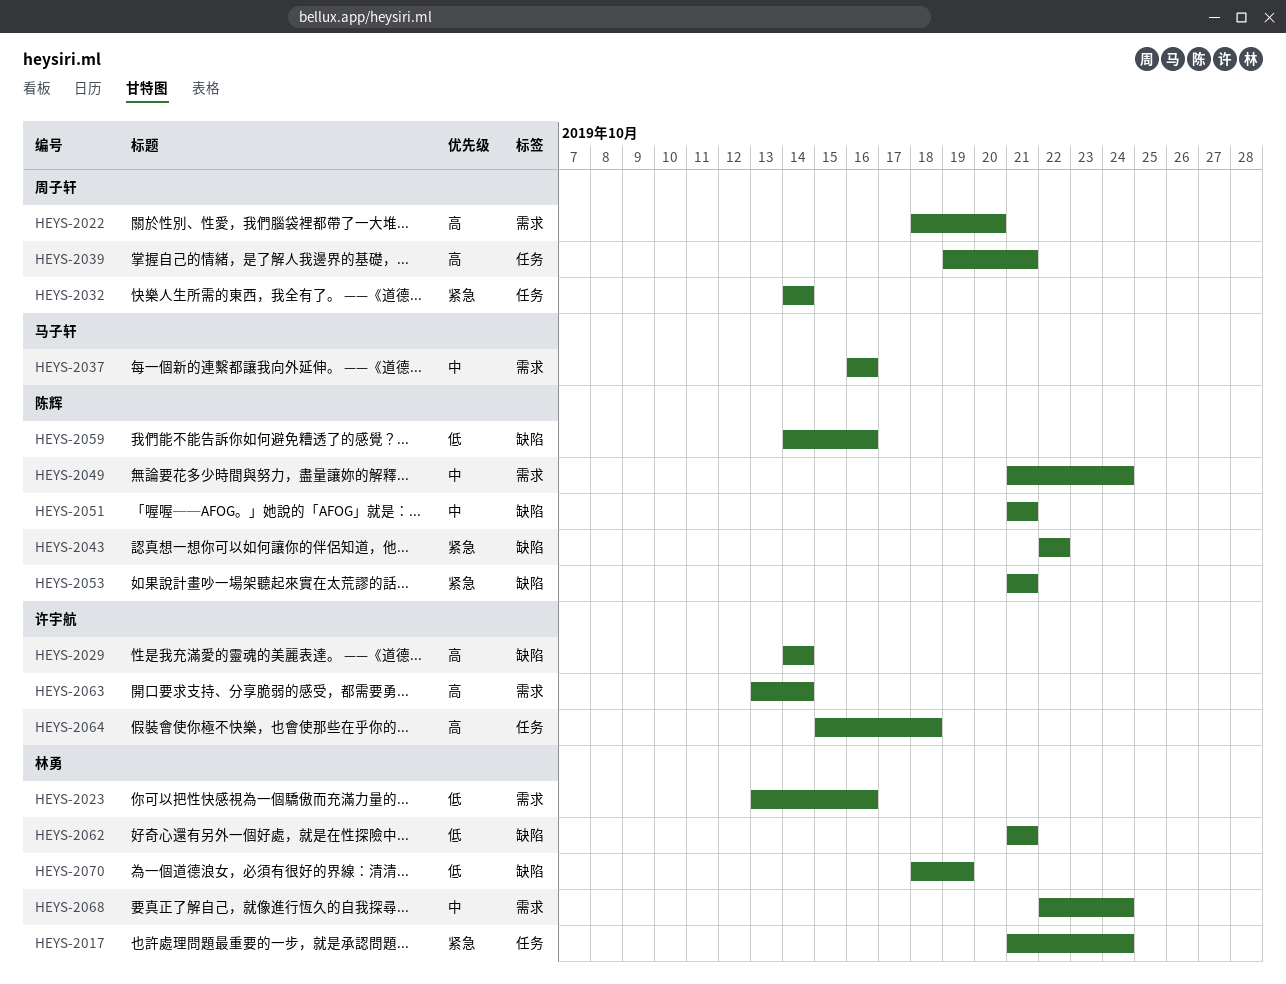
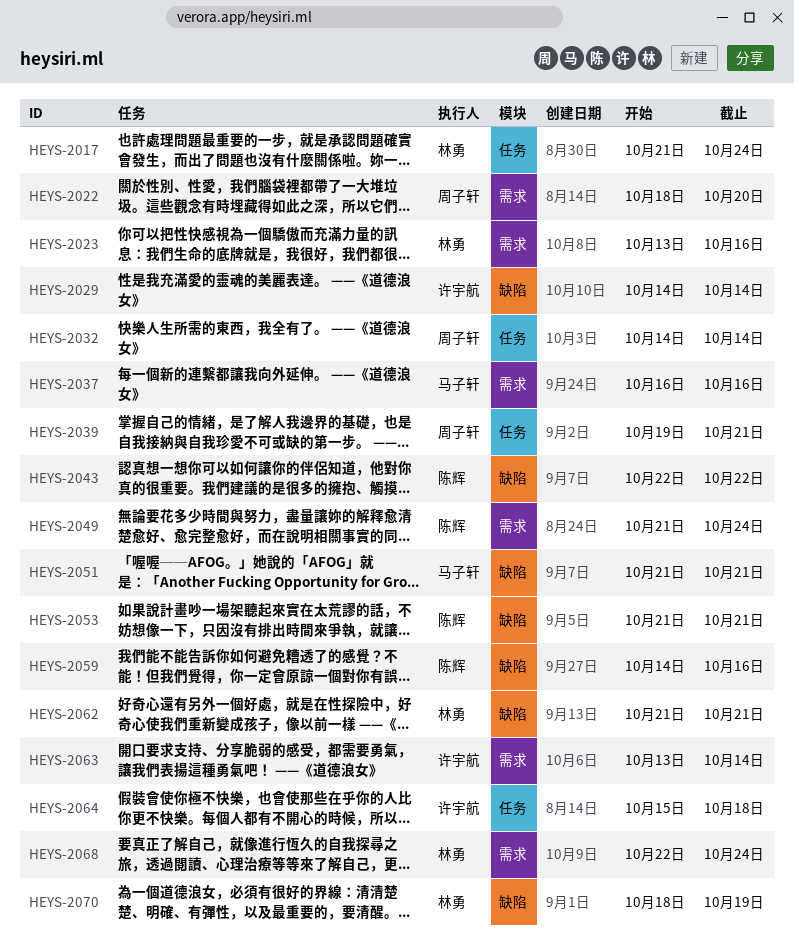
HEYS-2051, owner: 陈辉 -> 马子轩

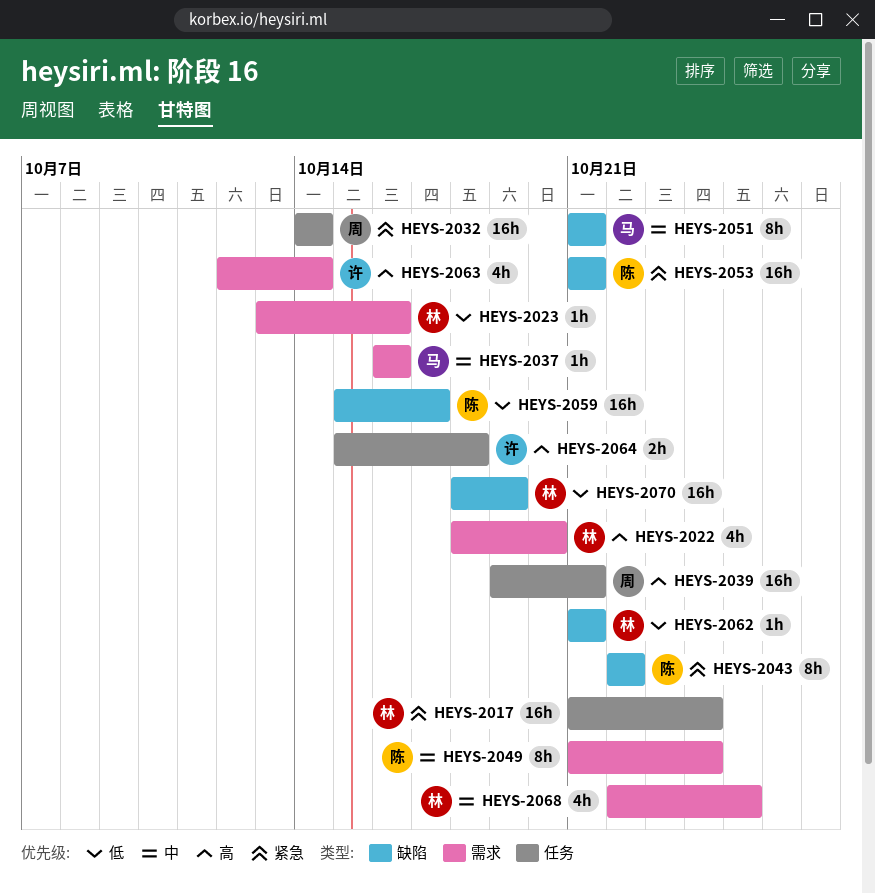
HEYS-2022, owner: 周子轩 -> 林勇
HEYS-2029: present -> none
HEYS-2059, start: Oct 14 -> Oct 15
HEYS-2059, due: Oct 16 -> Oct 17
HEYS-2063, start: Oct 13 -> Oct 12
HEYS-2068, due: Oct 24 -> Oct 25

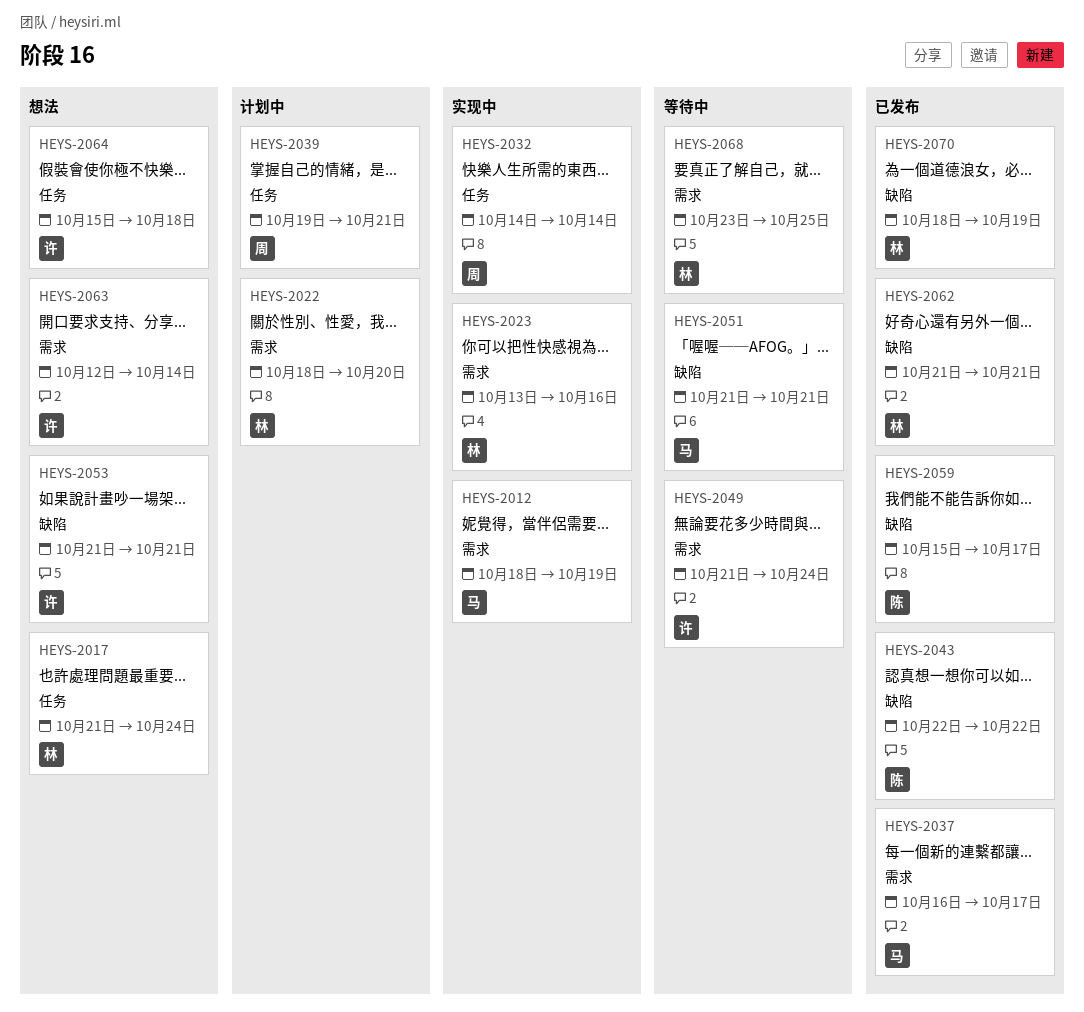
HEYS-2012: none -> present
HEYS-2037, due: Oct 16 -> Oct 17
HEYS-2049, owner: 陈 -> 许
HEYS-2053, owner: 陈 -> 许
HEYS-2068, start: Oct 22 -> Oct 23

